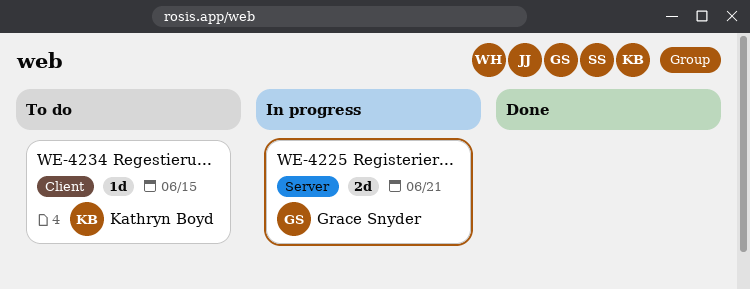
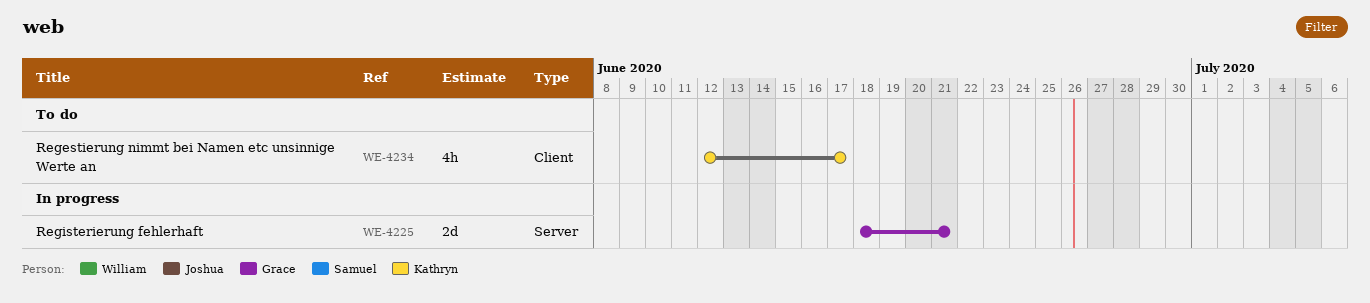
WE-4234, estimate: 1d -> 4h
WE-4234, due: Jun 15 -> Jun 17

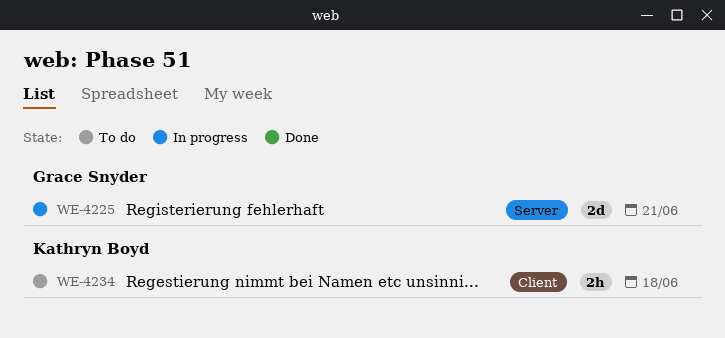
WE-4234, estimate: 4h -> 2h
WE-4234, due: Jun 17 -> Jun 18

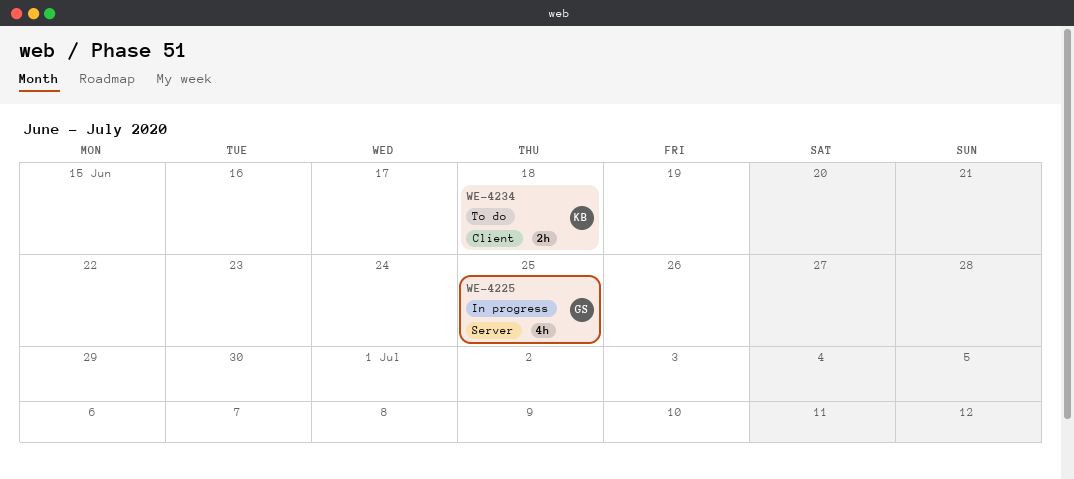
WE-4225, estimate: 2d -> 4h
WE-4225, due: Jun 21 -> Jun 25

